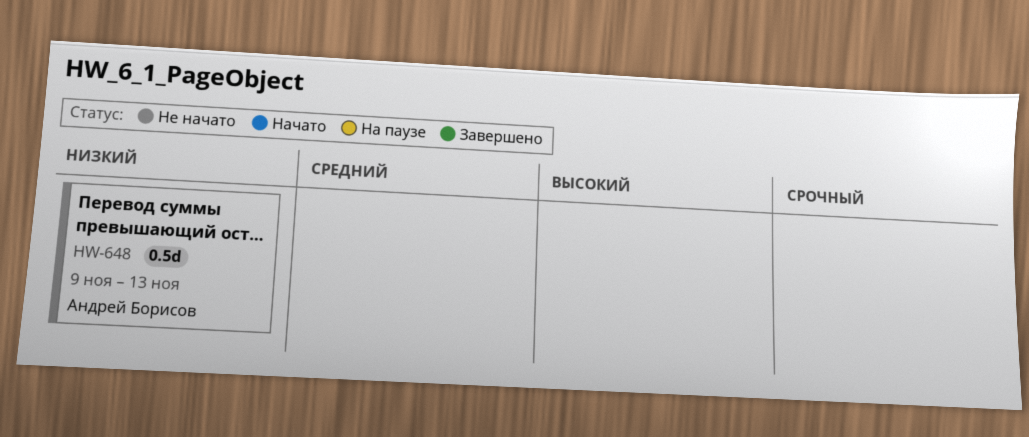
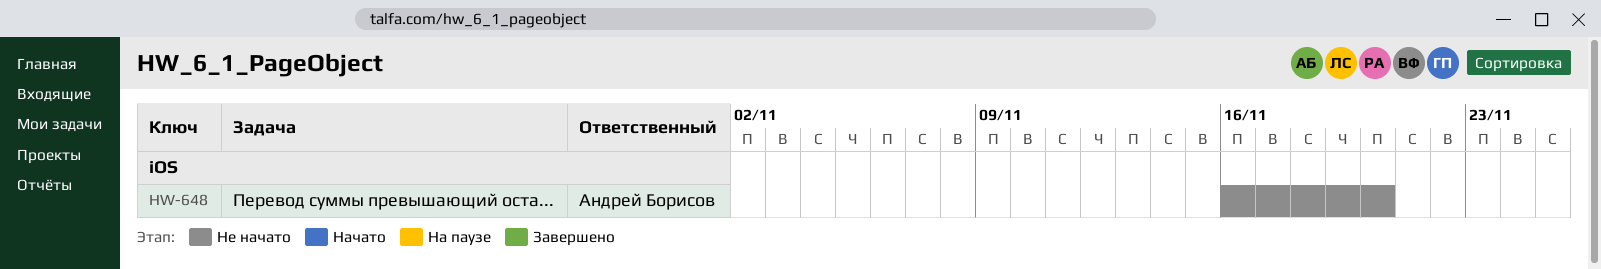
HW-648, start: Nov 9 -> Nov 16
HW-648, due: Nov 13 -> Nov 20

